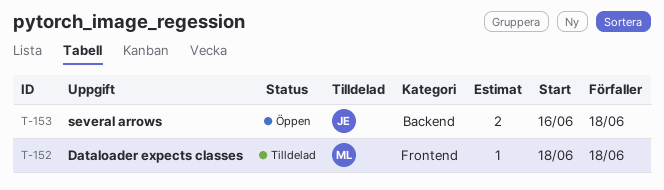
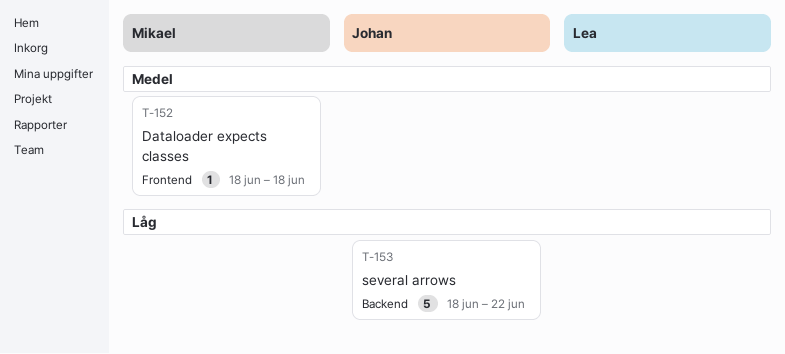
T-153, estimate: 2 -> 5
T-153, start: Jun 16 -> Jun 18
T-153, due: Jun 18 -> Jun 22

